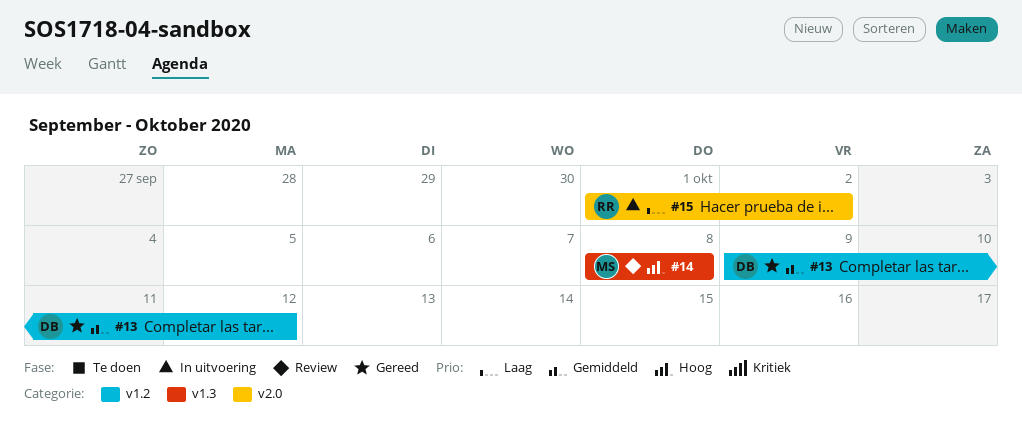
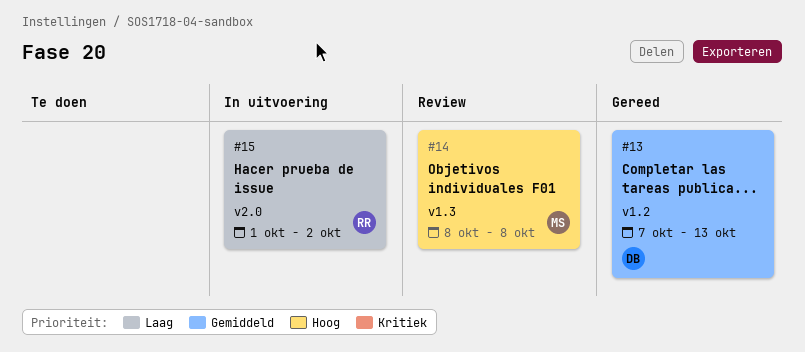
#13, start: Oct 9 -> Oct 7
#13, due: Oct 12 -> Oct 13

